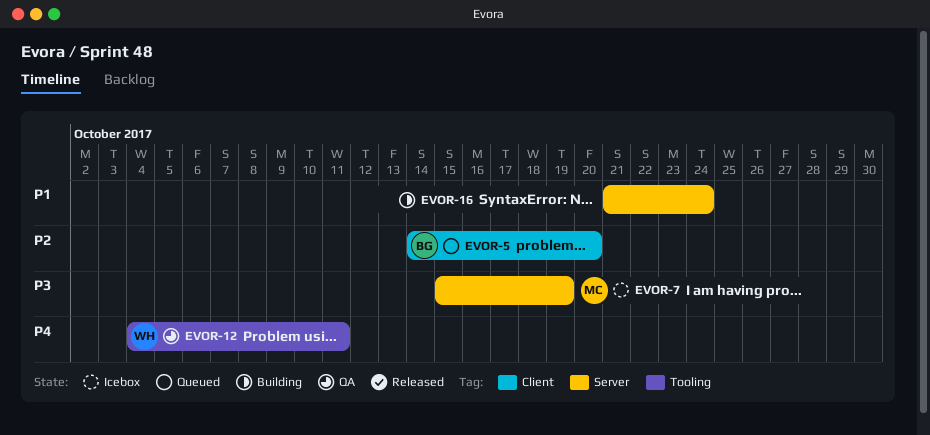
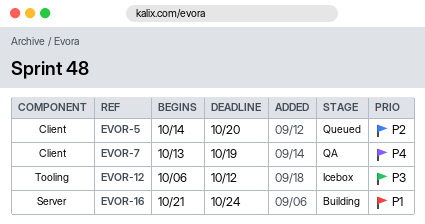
EVOR-7, status: Icebox -> QA
EVOR-7, priority: P3 -> P4
EVOR-7, label: Server -> Client
EVOR-7, start: Oct 15 -> Oct 13
EVOR-12, status: QA -> Icebox
EVOR-12, priority: P4 -> P3
EVOR-12, start: Oct 4 -> Oct 6
EVOR-12, due: Oct 11 -> Oct 12

